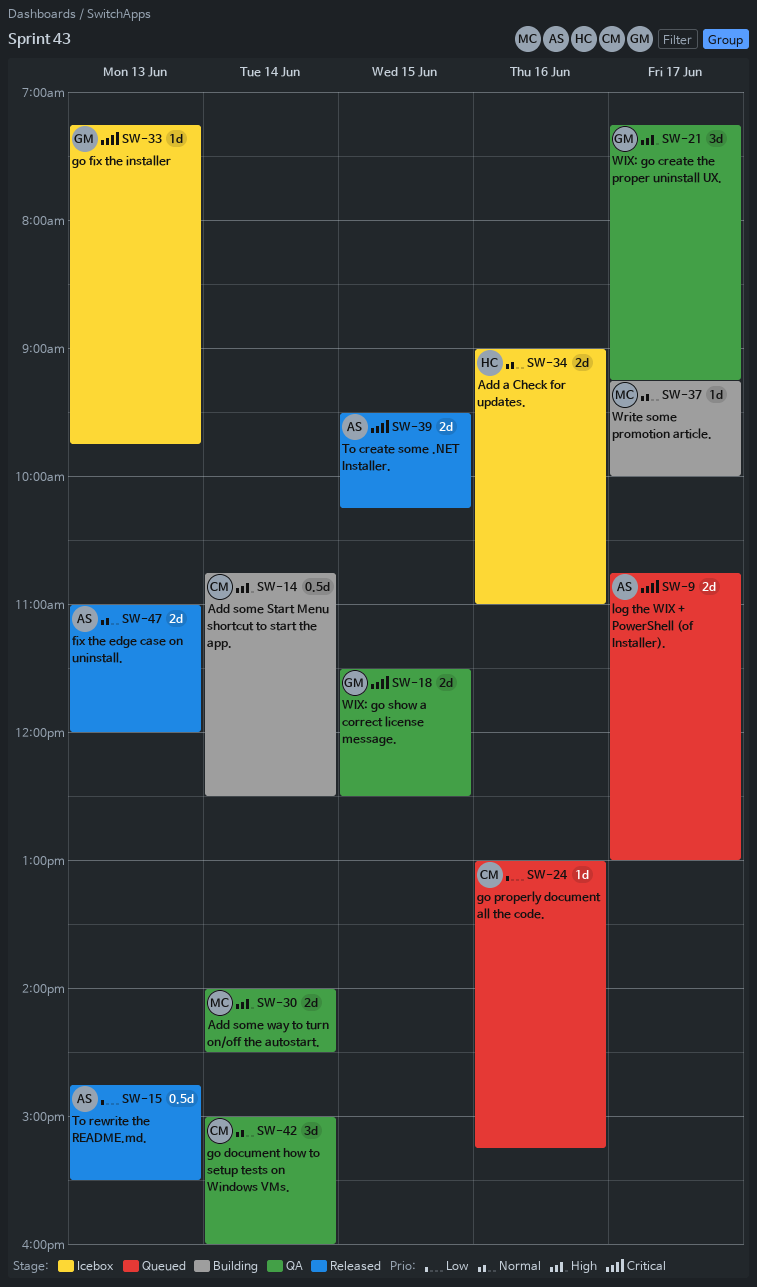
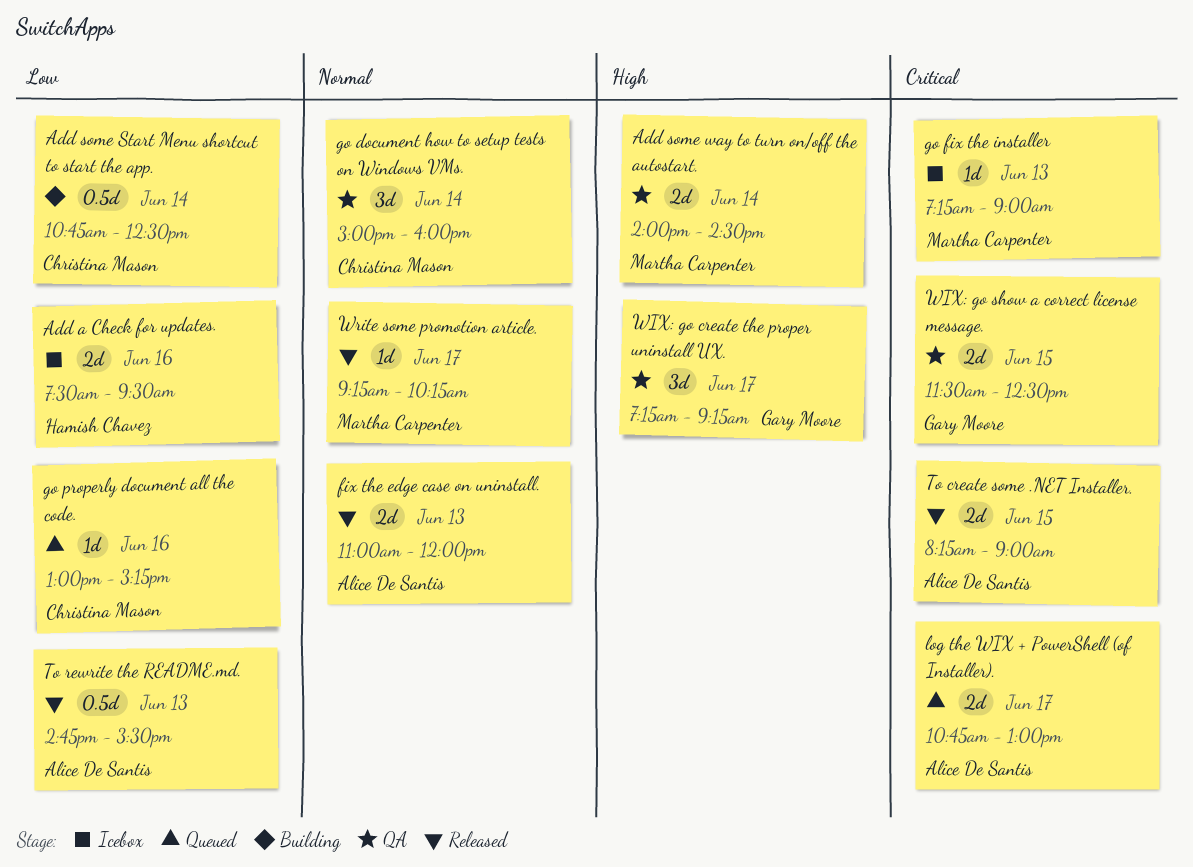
Add a Check for updates., priority: Normal -> Low
Add a Check for updates., begins: 09:00 -> 07:30
Add a Check for updates., ends: 11:00 -> 09:30
Add some Start Menu shortcut to start the app., priority: High -> Low
go fix the installer, owner: Gary Moore -> Martha Carpenter
go fix the installer, ends: 09:45 -> 09:00
To create some .NET Installer., begins: 09:30 -> 08:15
To create some .NET Installer., ends: 10:15 -> 09:00
Write some promotion article., status: Building -> Released
Write some promotion article., ends: 10:00 -> 10:15

